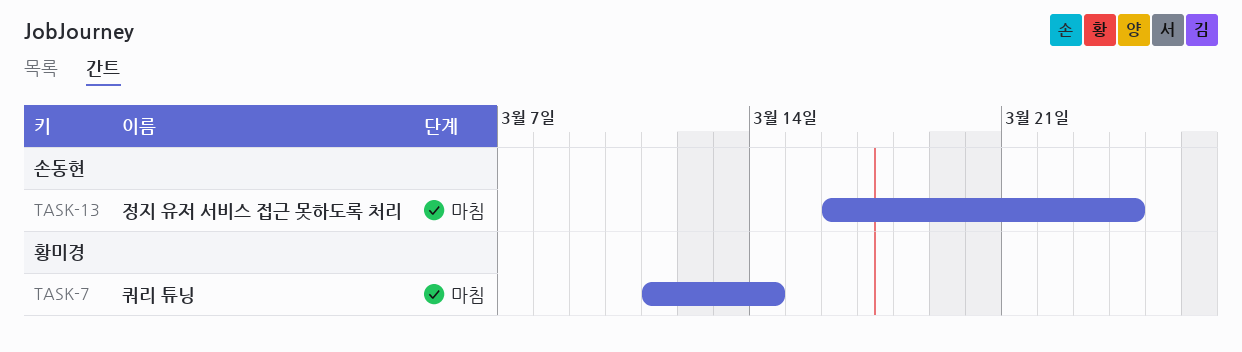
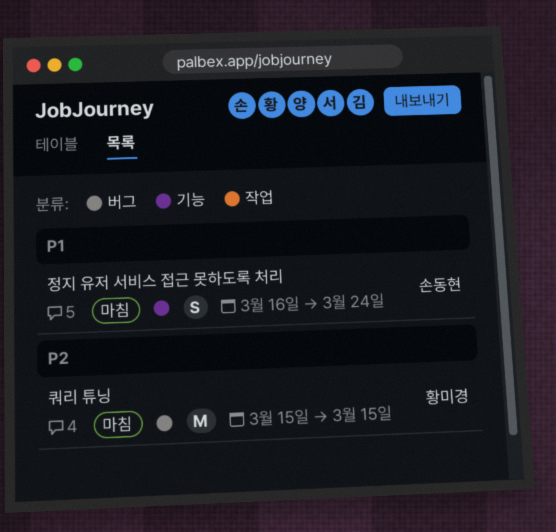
쿼리 튜닝, start: Mar 11 -> Mar 15
쿼리 튜닝, due: Mar 14 -> Mar 15

